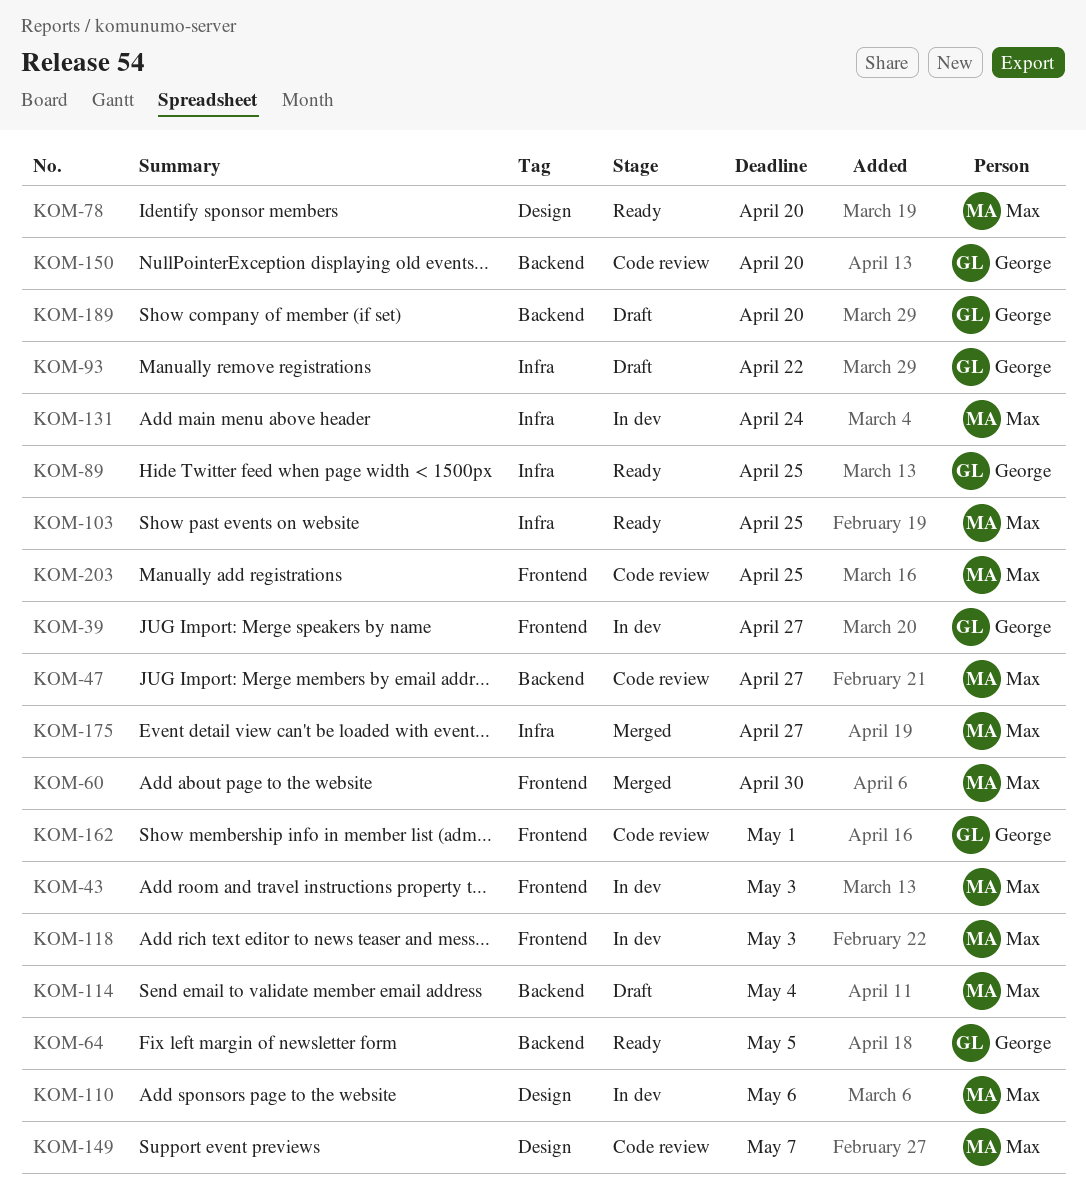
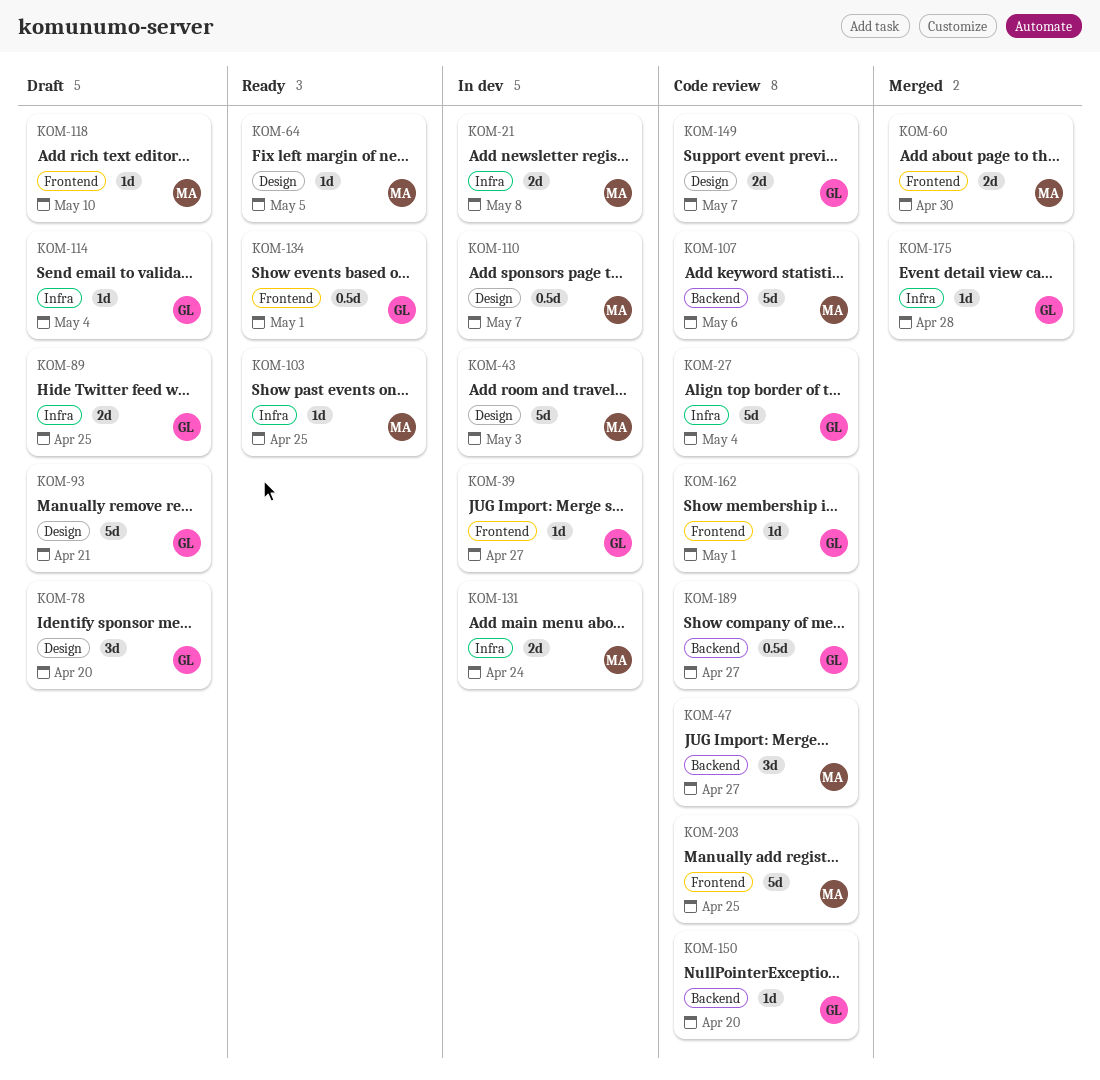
KOM-21: none -> present
KOM-27: none -> present
KOM-43, label: Frontend -> Design
KOM-64, owner: George -> Max
KOM-64, label: Backend -> Design
KOM-78, status: Ready -> Draft
KOM-78, owner: Max -> George
KOM-89, status: Ready -> Draft
KOM-93, label: Infra -> Design
KOM-93, due: Apr 22 -> Apr 21
KOM-107: none -> present
KOM-110, due: May 6 -> May 7
KOM-114, owner: Max -> George
KOM-114, label: Backend -> Infra
KOM-118, status: In dev -> Draft
KOM-118, due: May 3 -> May 10
KOM-134: none -> present
KOM-149, owner: Max -> George
KOM-175, owner: Max -> George
KOM-175, due: Apr 27 -> Apr 28
KOM-189, status: Draft -> Code review
KOM-189, due: Apr 20 -> Apr 27

